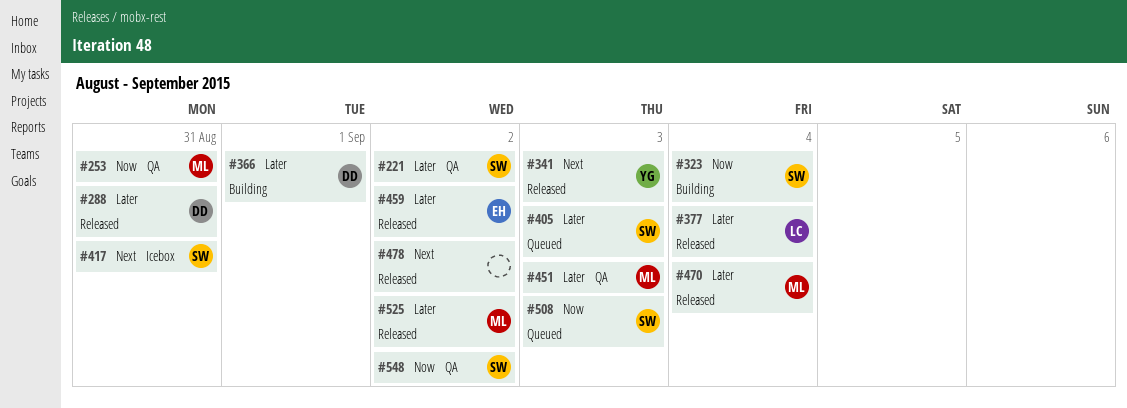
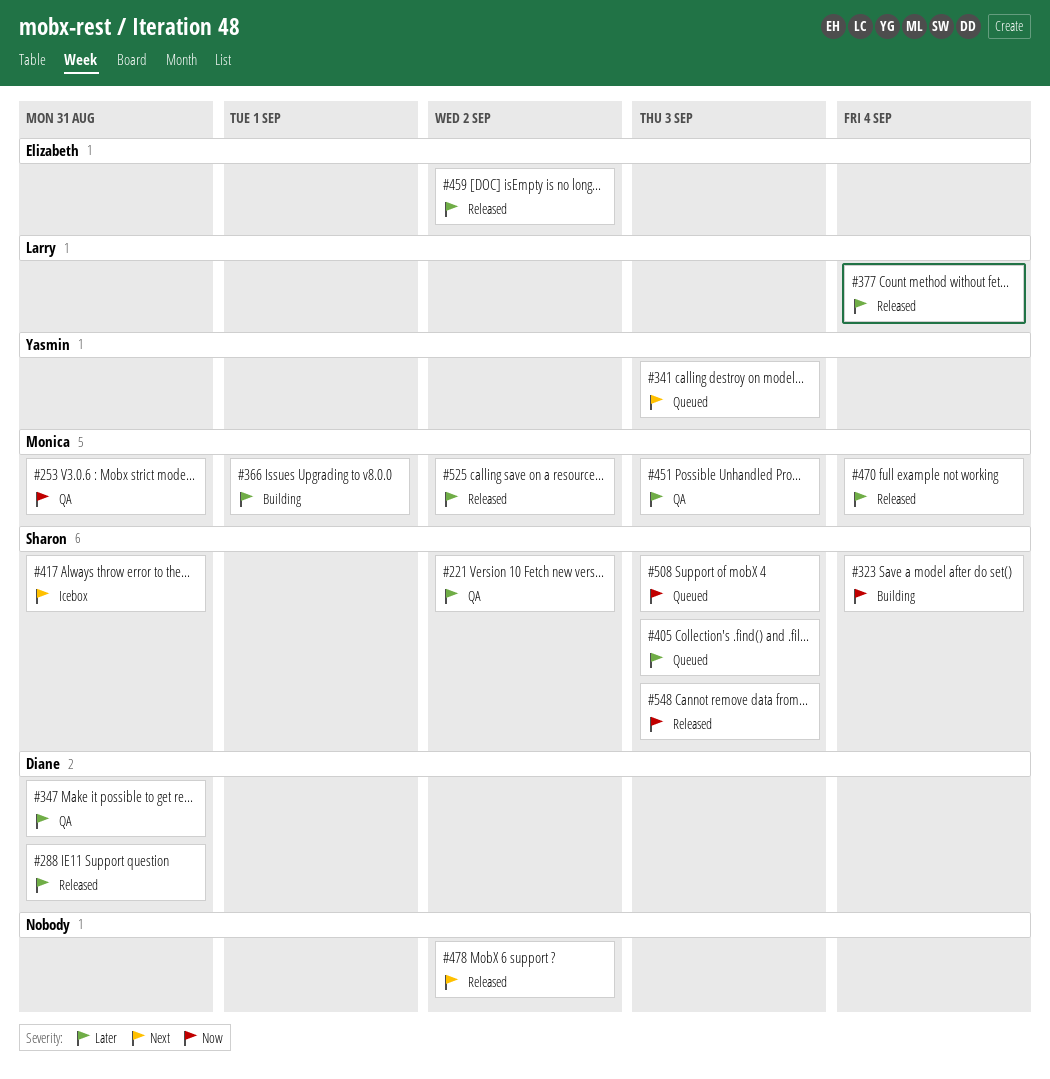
#341, status: Released -> Queued
#347: none -> present
#366, owner: Diane -> Monica
#548, status: QA -> Released
#548, due: Sep 2 -> Sep 3

